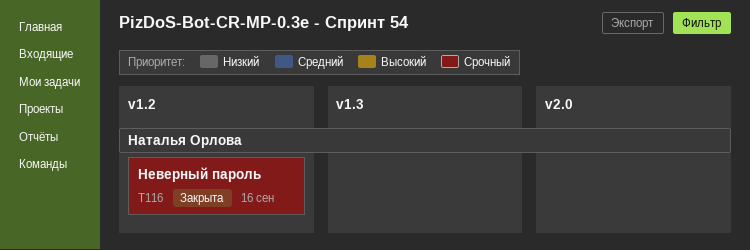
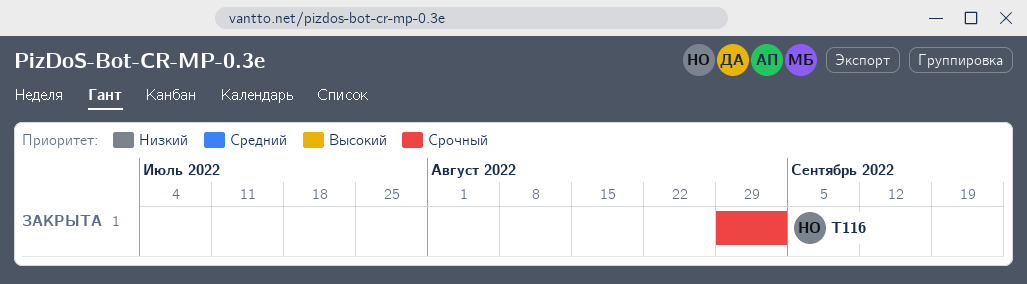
T116, due: Sep 16 -> Sep 2

